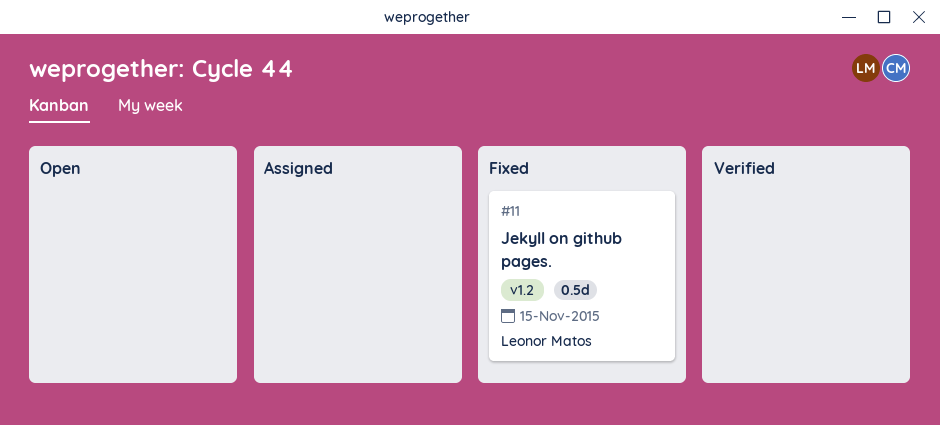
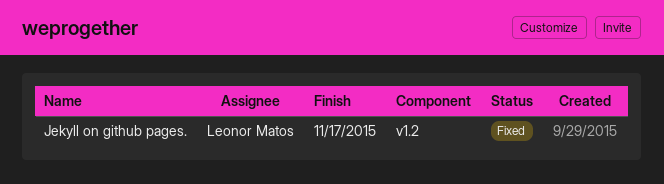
Jekyll on github pages., due: Nov 15 -> Nov 17

